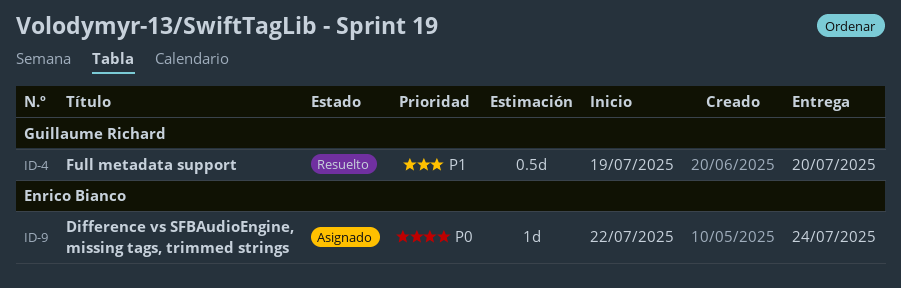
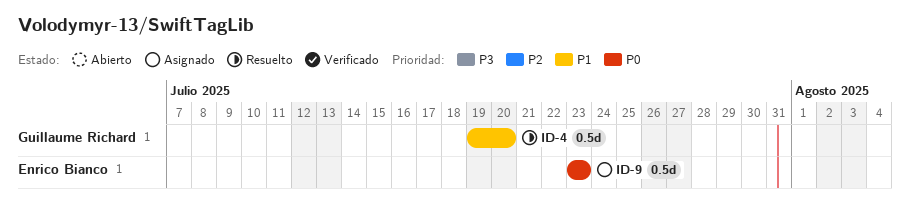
ID-9, estimate: 1d -> 0.5d
ID-9, start: Jul 22 -> Jul 23
ID-9, due: Jul 24 -> Jul 23

